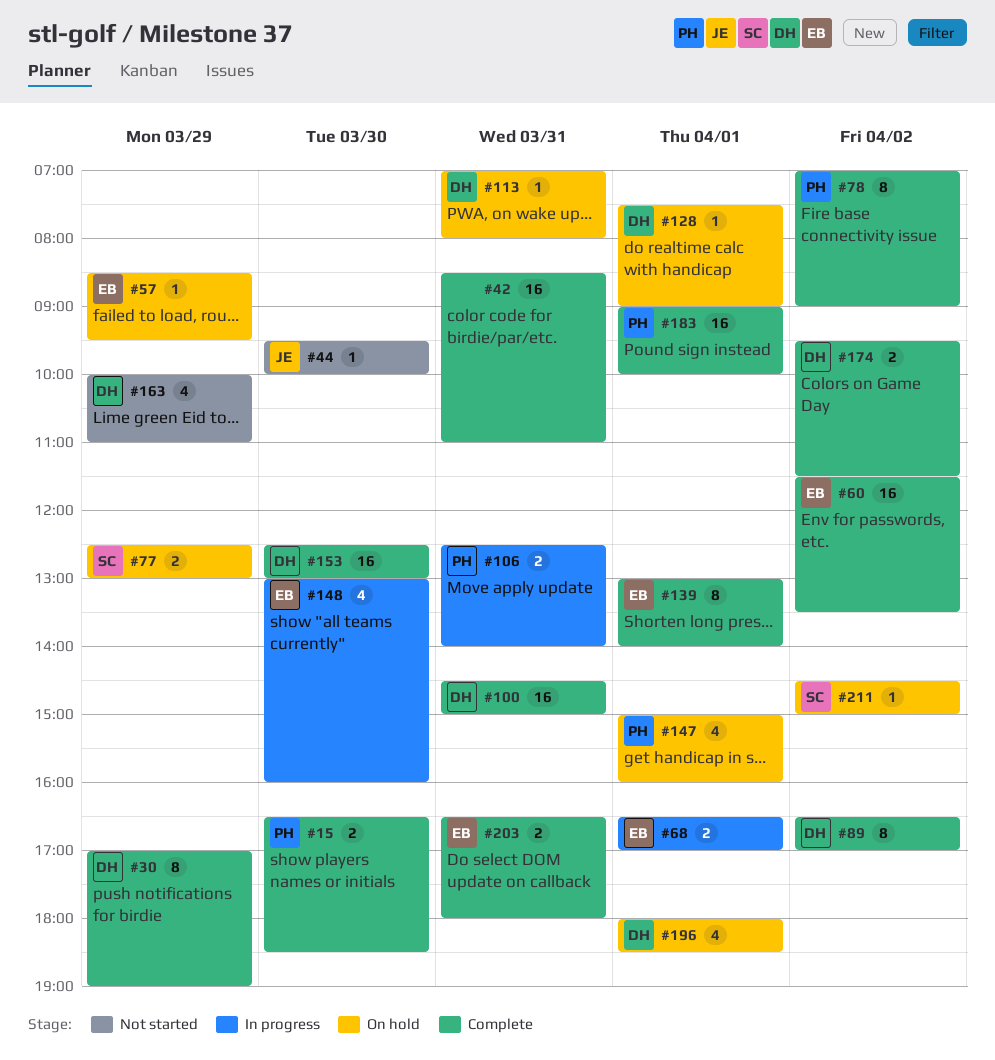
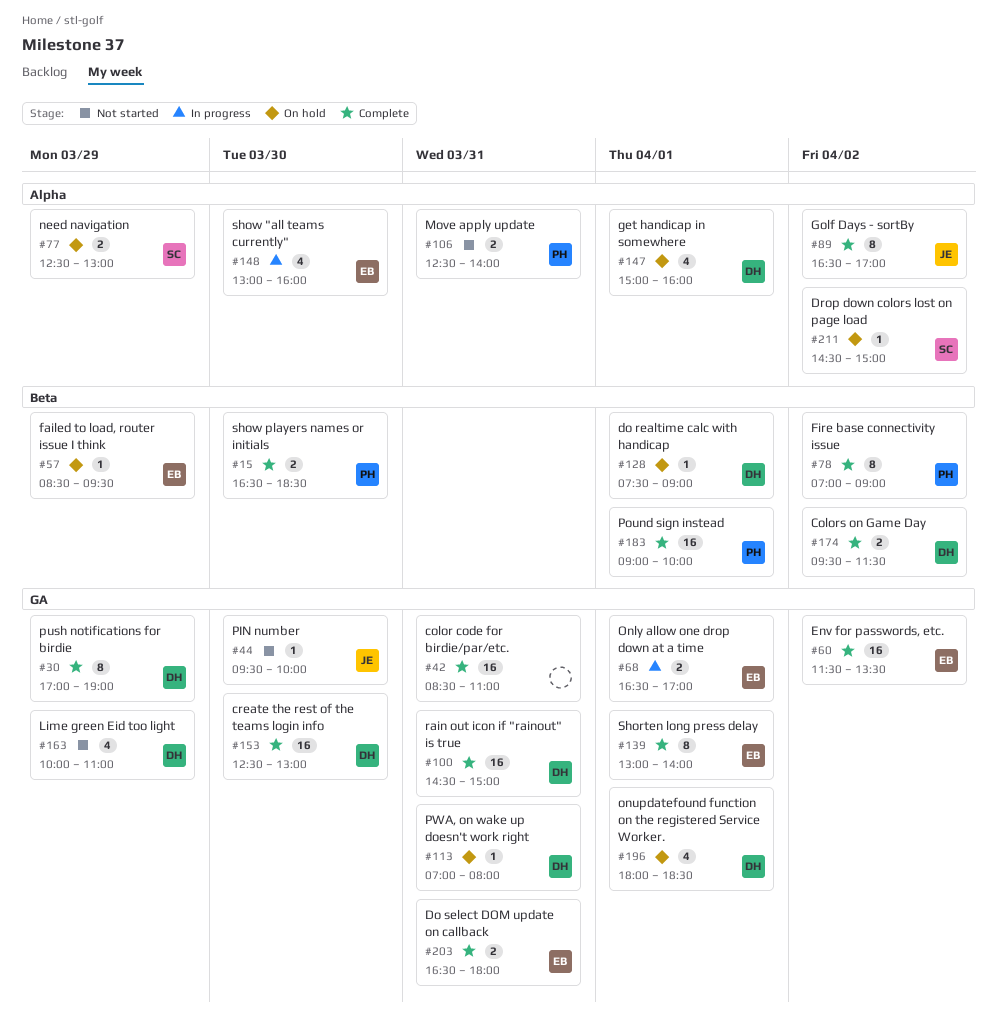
#89, owner: DH -> JE
#106, status: In progress -> Not started
#147, owner: PH -> DH

